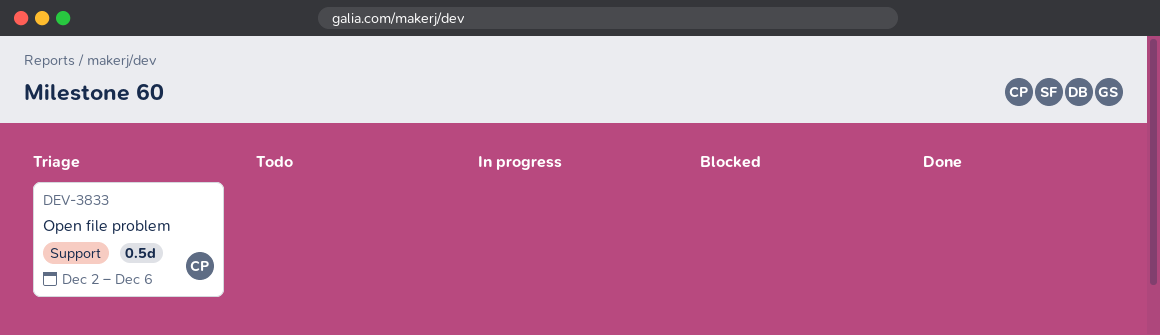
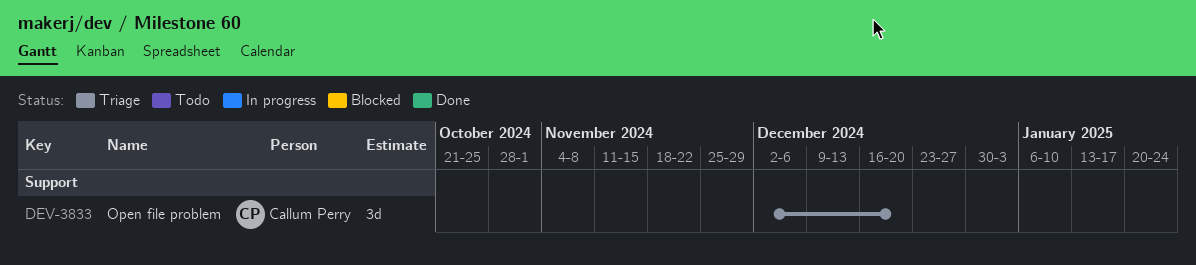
DEV-3833, estimate: 0.5d -> 3d
DEV-3833, due: Dec 6 -> Dec 20

